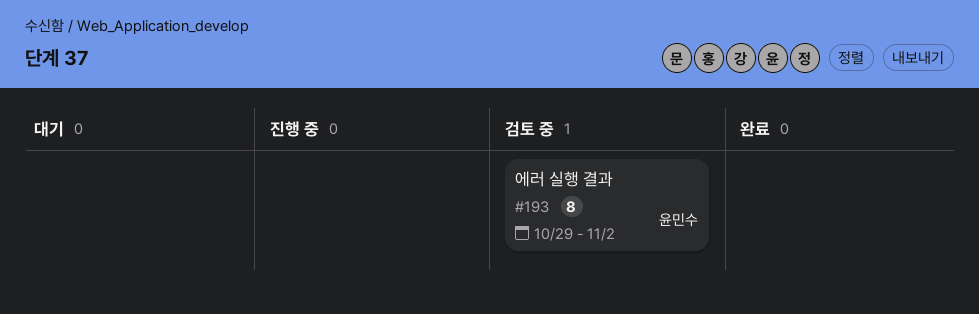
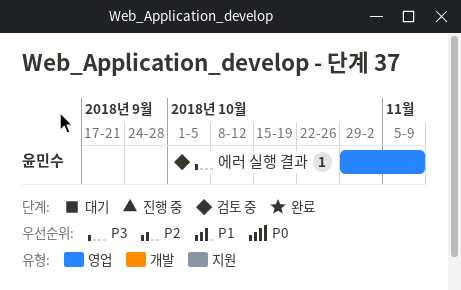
에러 실행 결과, estimate: 8 -> 1
에러 실행 결과, due: Nov 2 -> Nov 9

